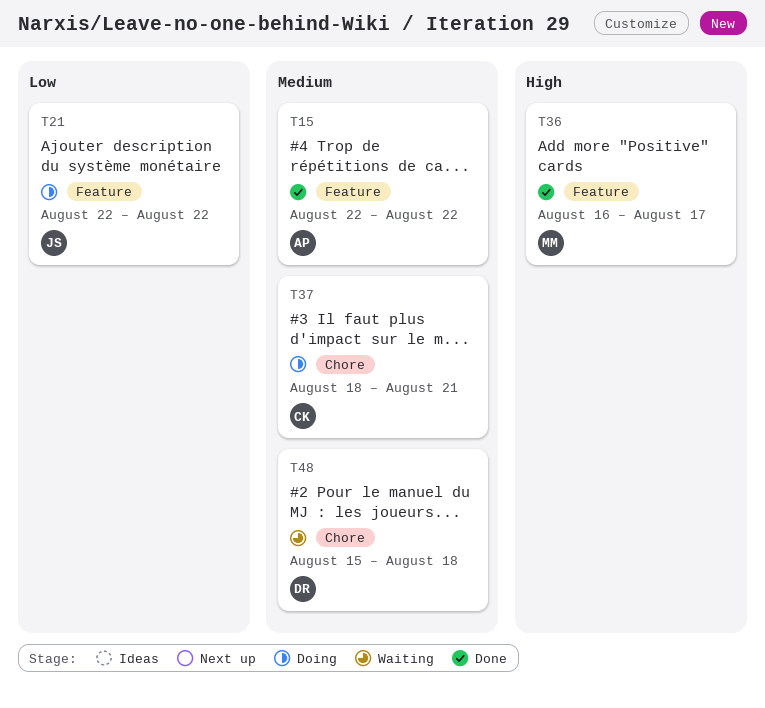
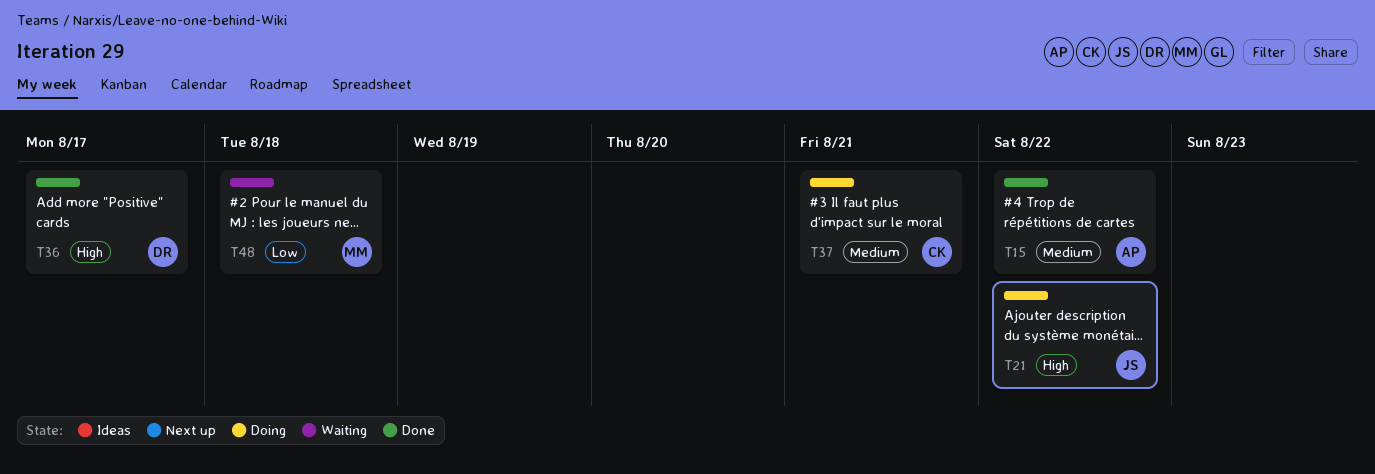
T21, priority: Low -> High
T36, owner: MM -> DR
T48, owner: DR -> MM
T48, priority: Medium -> Low

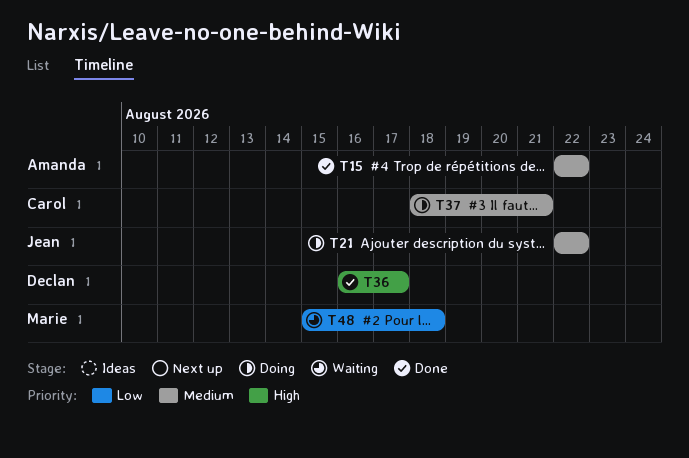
T21, priority: High -> Medium

